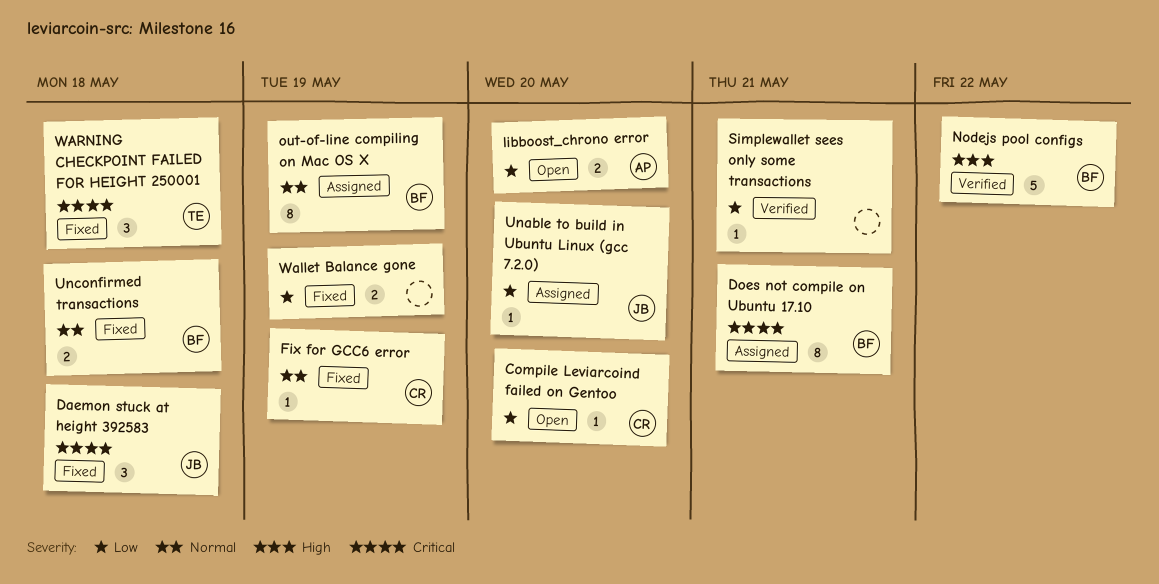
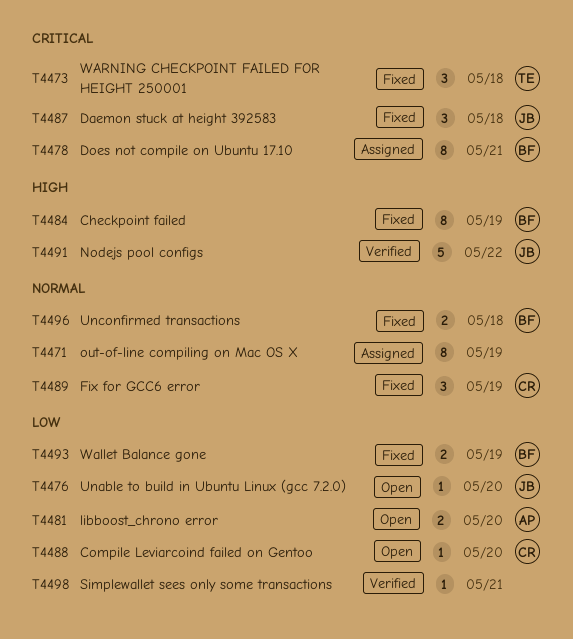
Checkpoint failed: none -> present
Fix for GCC6 error, estimate: 1 -> 3
Nodejs pool configs, owner: BF -> JB
out-of-line compiling on Mac OS X, owner: BF -> none
Unable to build in Ubuntu Linux (gcc 7.2.0), status: Assigned -> Open
Wallet Balance gone, owner: none -> BF

